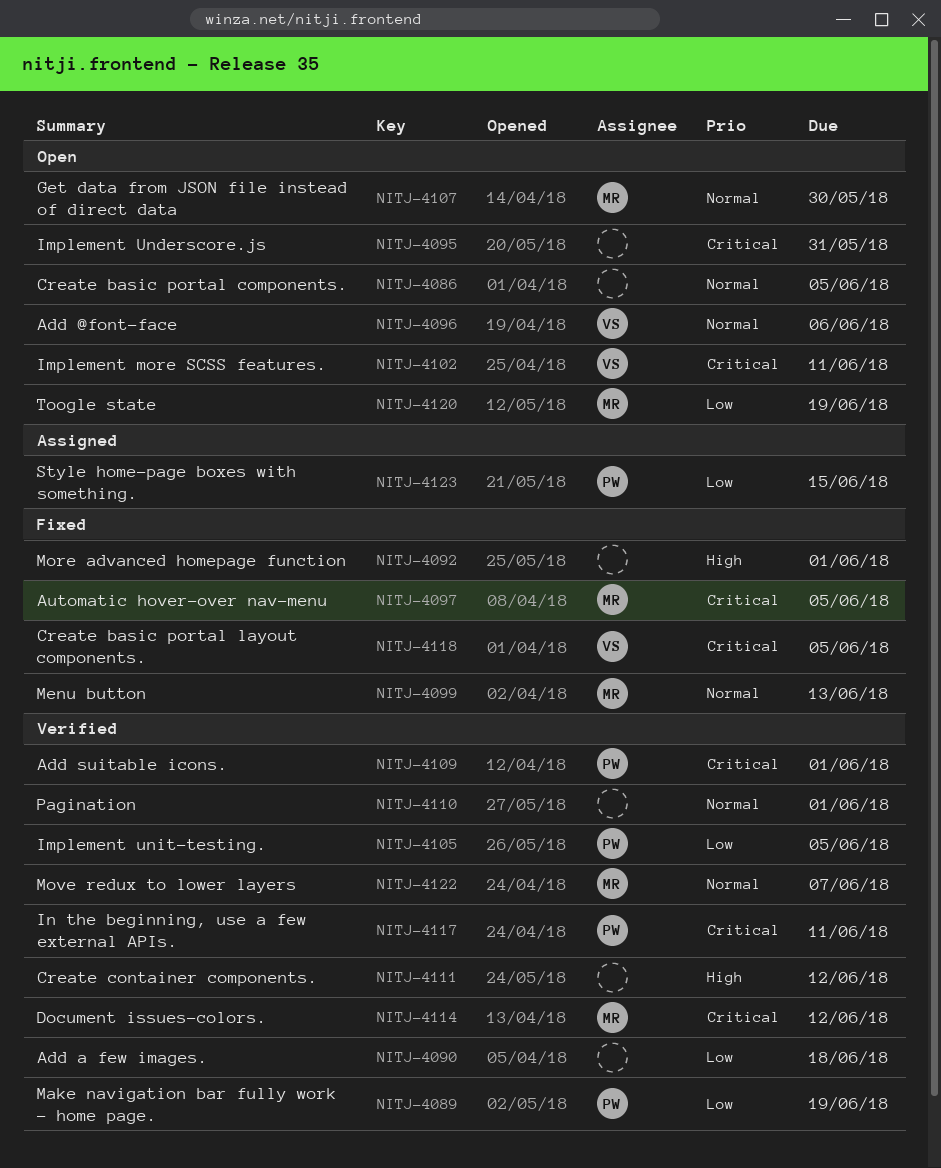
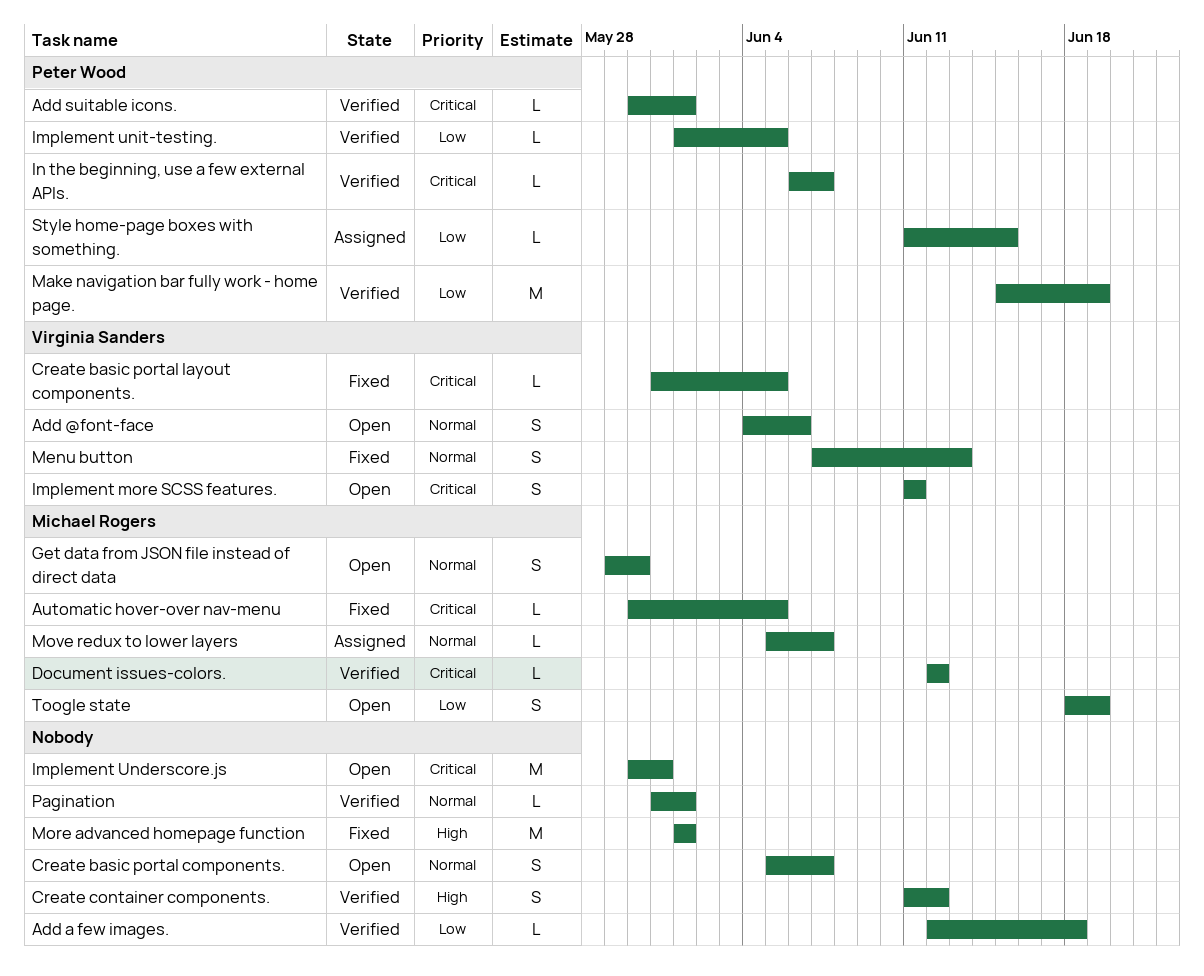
Create basic portal components., due: Jun 5 -> Jun 7
In the beginning, use a few external APIs., due: Jun 11 -> Jun 7
Menu button, owner: Michael Rogers -> Virginia Sanders
Move redux to lower layers, status: Verified -> Assigned

